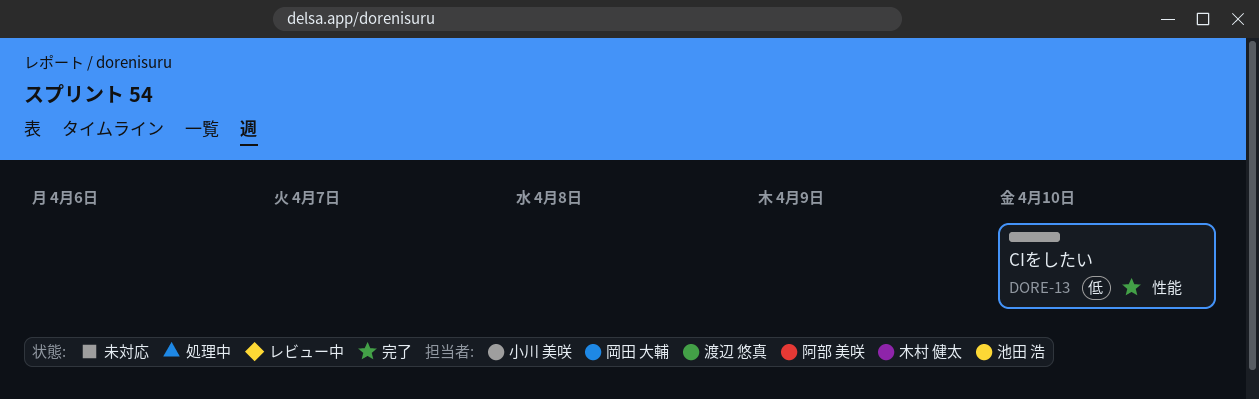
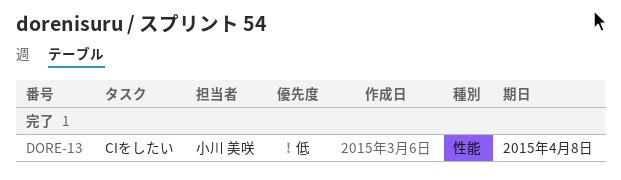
DORE-13, due: Apr 10 -> Apr 8

